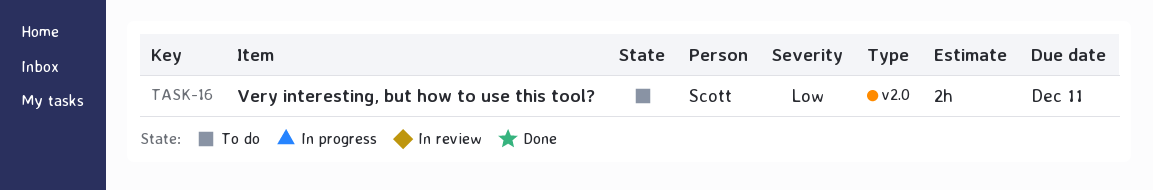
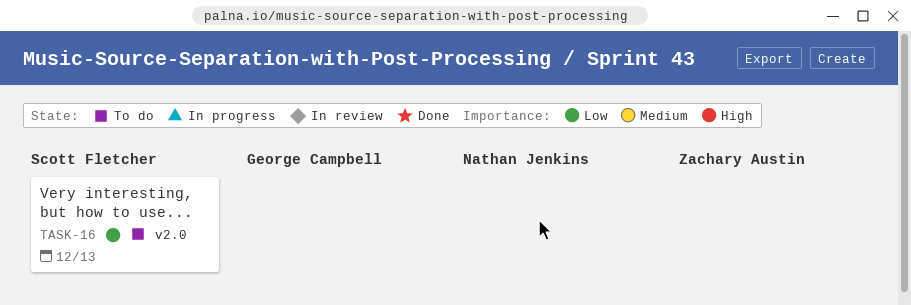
TASK-16, due: Dec 11 -> Dec 13

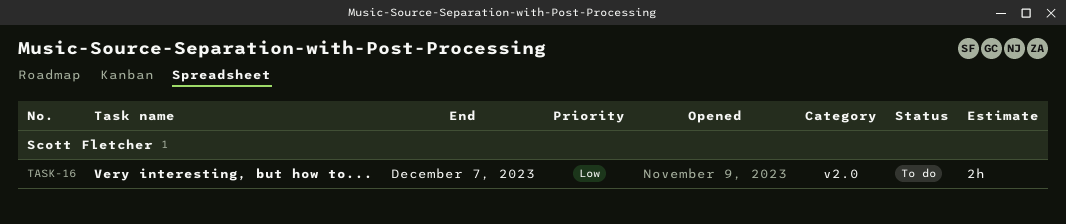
TASK-16, due: Dec 13 -> Dec 7

